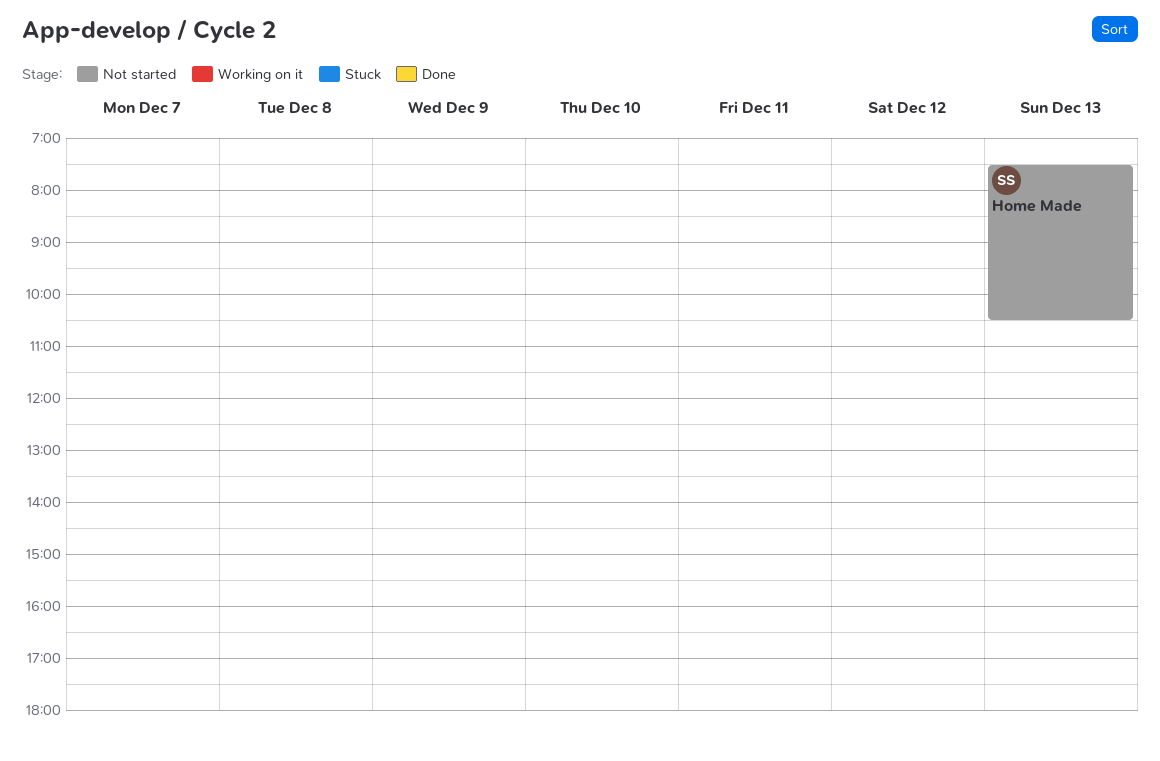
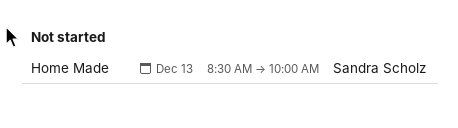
Home Made, begins: 07:30 -> 08:30
Home Made, ends: 10:30 -> 10:00

